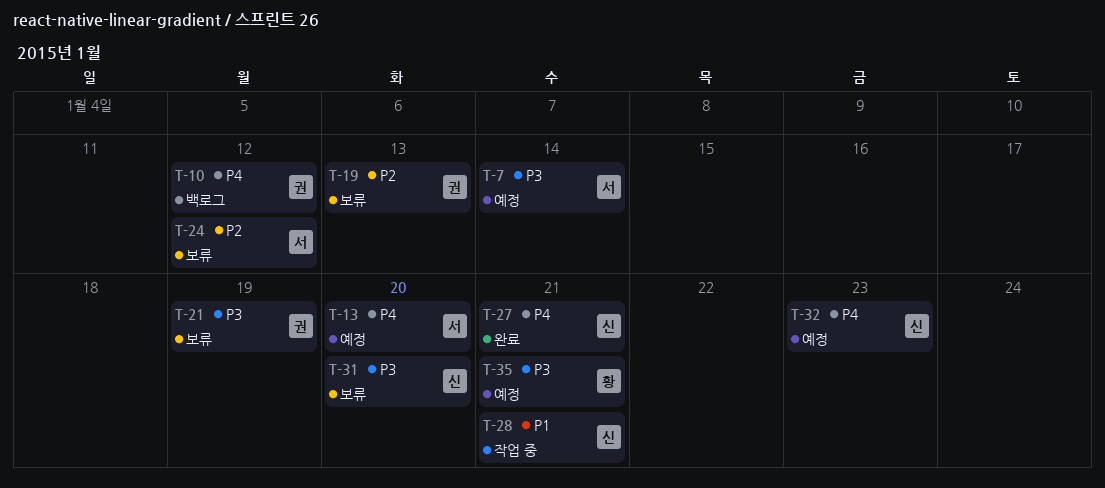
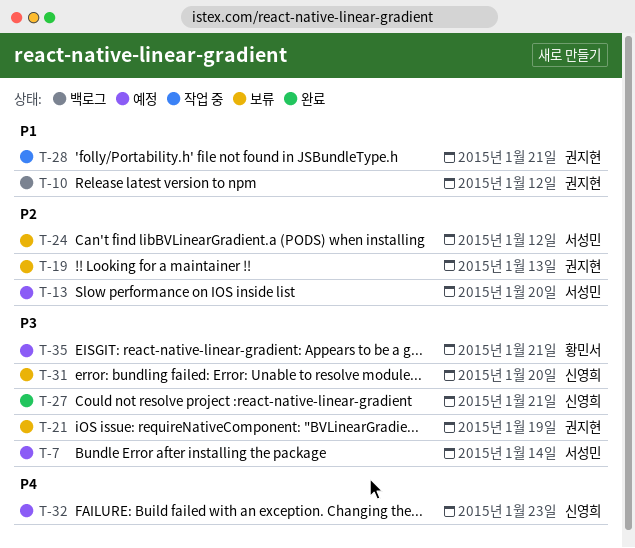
T-10, priority: P4 -> P1
T-13, priority: P4 -> P2
T-27, priority: P4 -> P3
T-28, owner: 신영희 -> 권지현

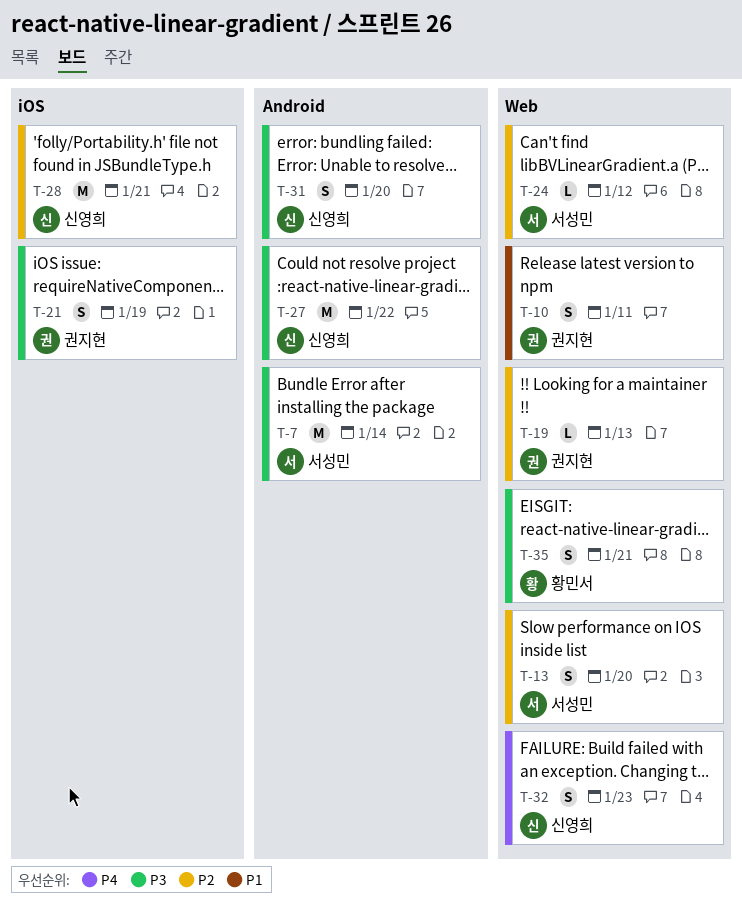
T-10, due: Jan 12 -> Jan 11
T-27, due: Jan 21 -> Jan 22
T-28, owner: 권지현 -> 신영희
T-28, priority: P1 -> P2

